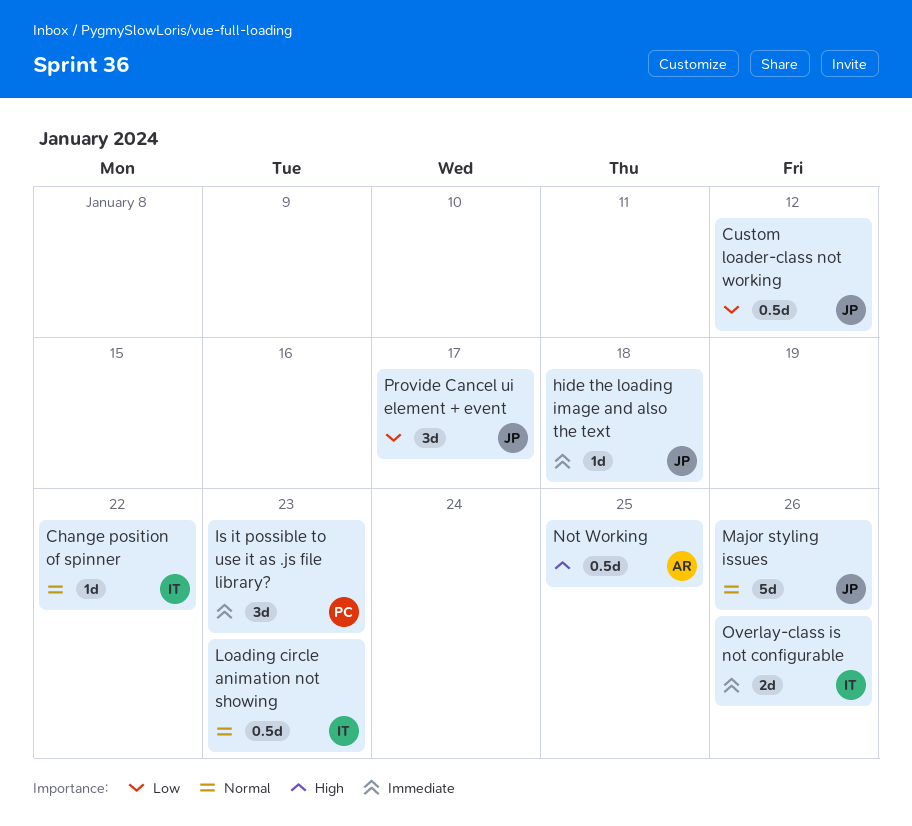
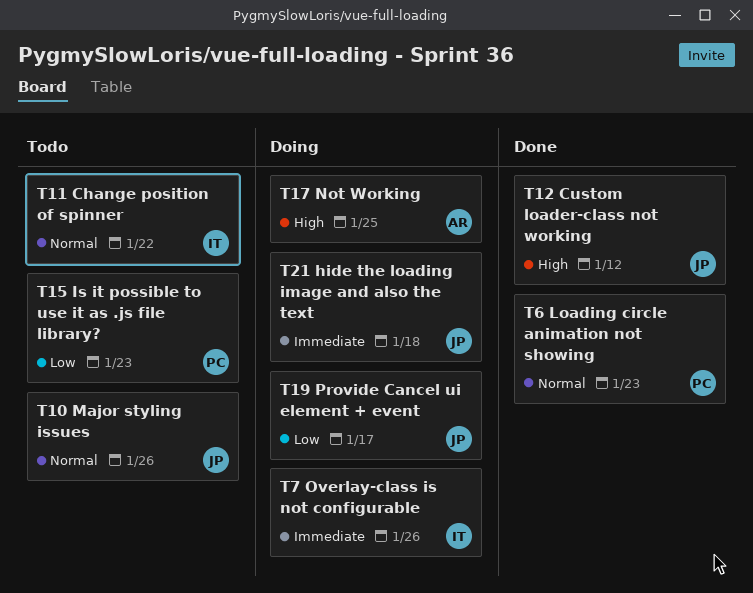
Custom loader-class not working, priority: Low -> High
Is it possible to use it as .js file library?, priority: Immediate -> Low
Loading circle animation not showing, owner: IT -> PC

